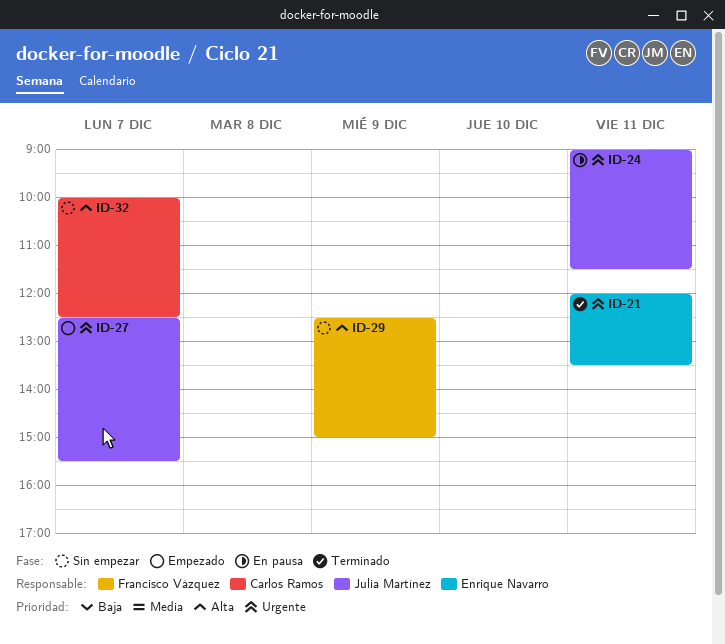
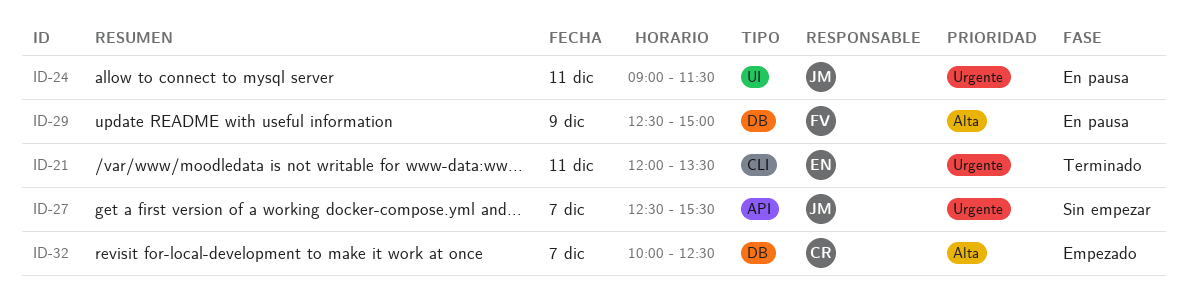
ID-27, status: Empezado -> Sin empezar
ID-29, status: Sin empezar -> En pausa
ID-32, status: Sin empezar -> Empezado

